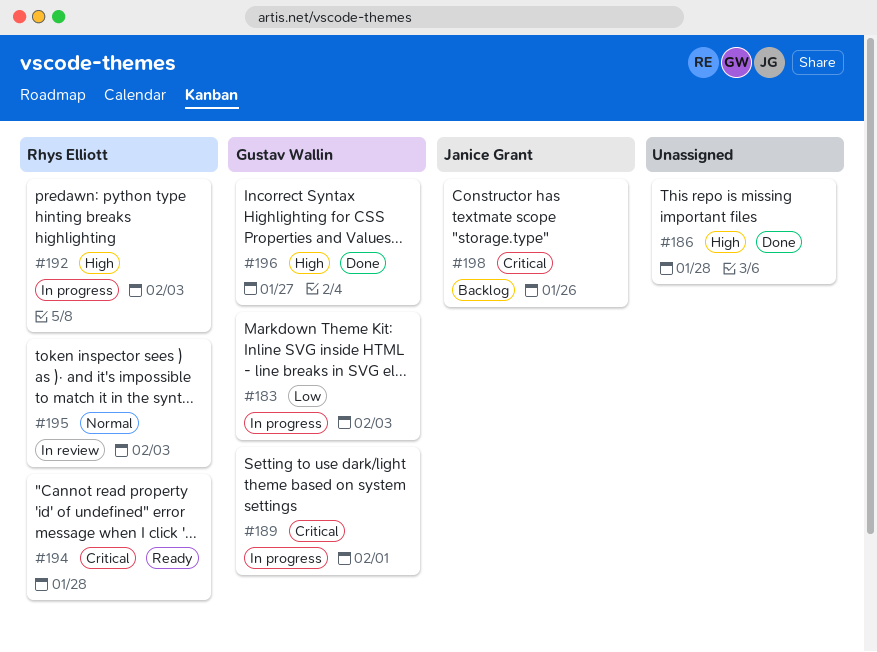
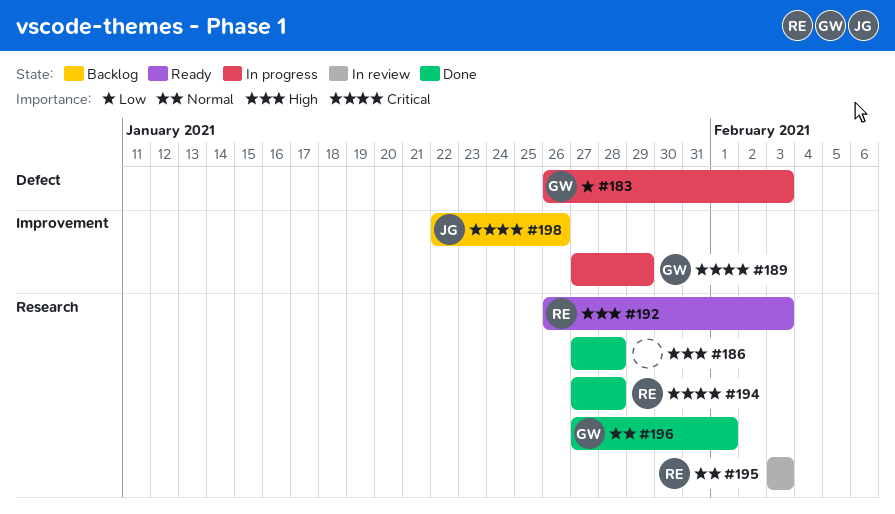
#189, due: Feb 1 -> Jan 29
#192, status: In progress -> Ready
#194, status: Ready -> Done
#196, priority: High -> Normal
#196, due: Jan 27 -> Feb 1

